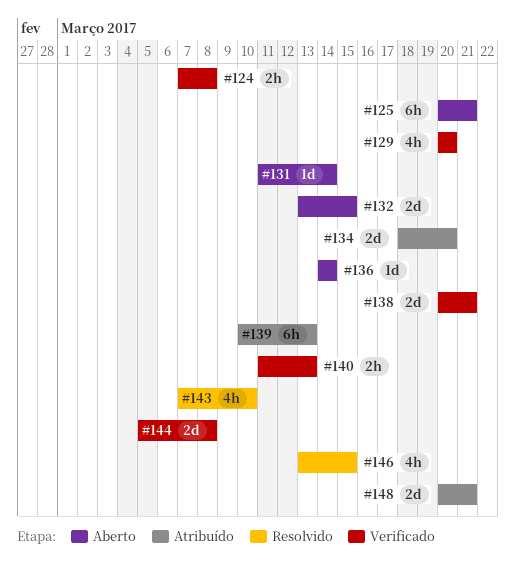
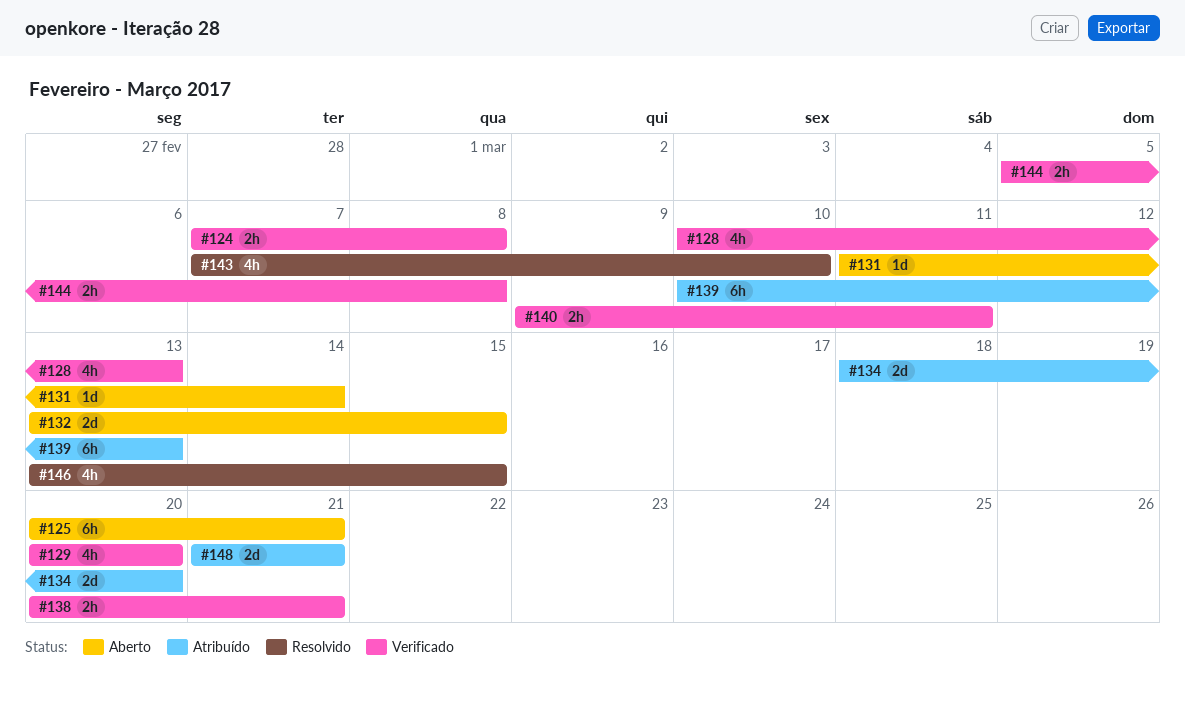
#128: none -> present
#136: present -> none
#138, estimate: 2d -> 2h
#140, start: Mar 11 -> Mar 9
#140, due: Mar 13 -> Mar 11
#144, estimate: 2d -> 2h
#148, start: Mar 20 -> Mar 21

